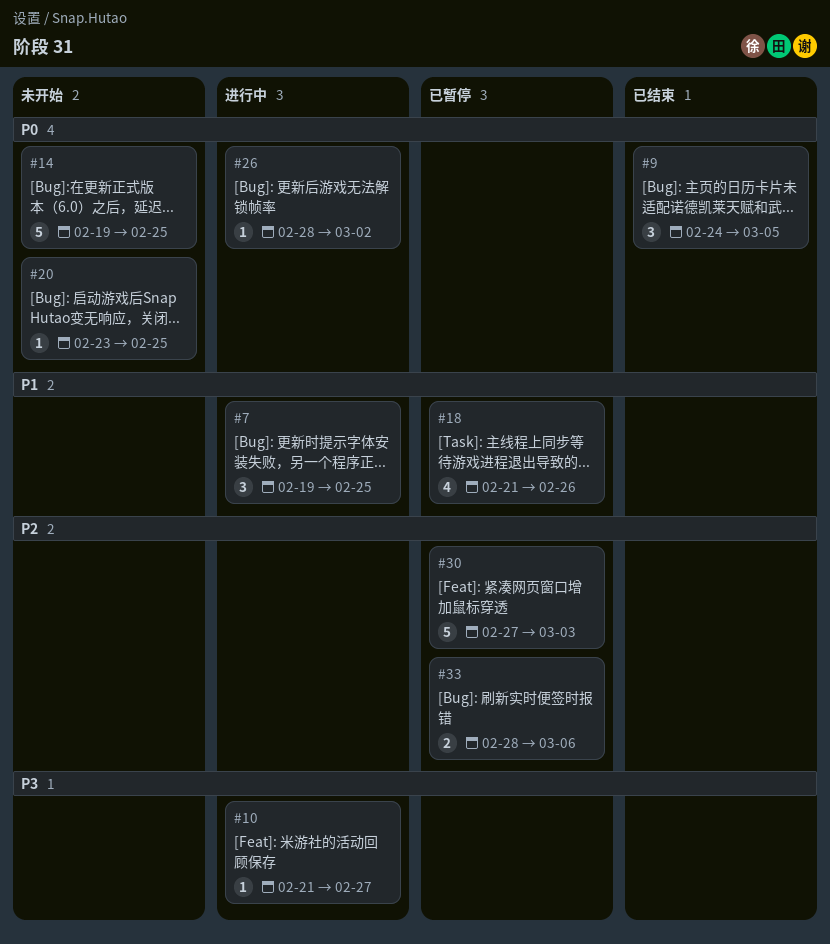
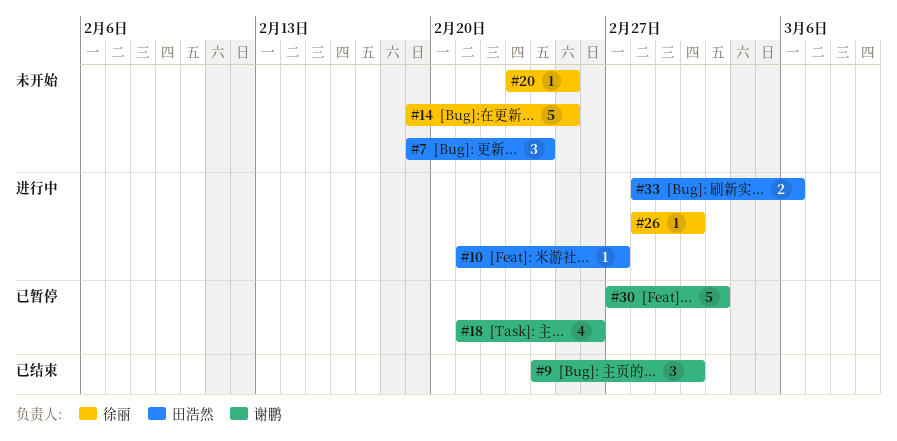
#7, status: 进行中 -> 未开始
#7, due: Feb 25 -> Feb 24
#9, due: Mar 5 -> Mar 2
#33, status: 已暂停 -> 进行中

